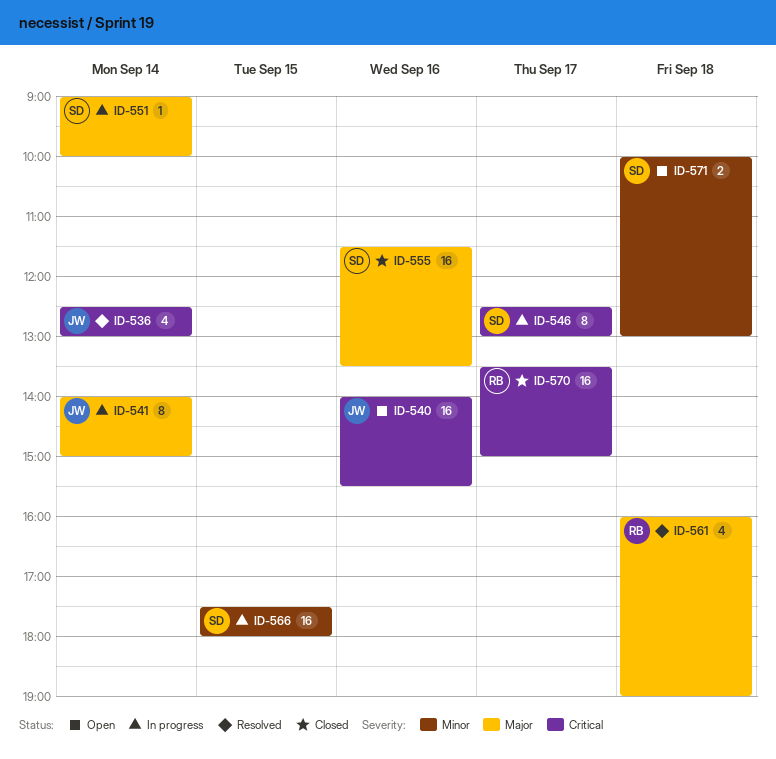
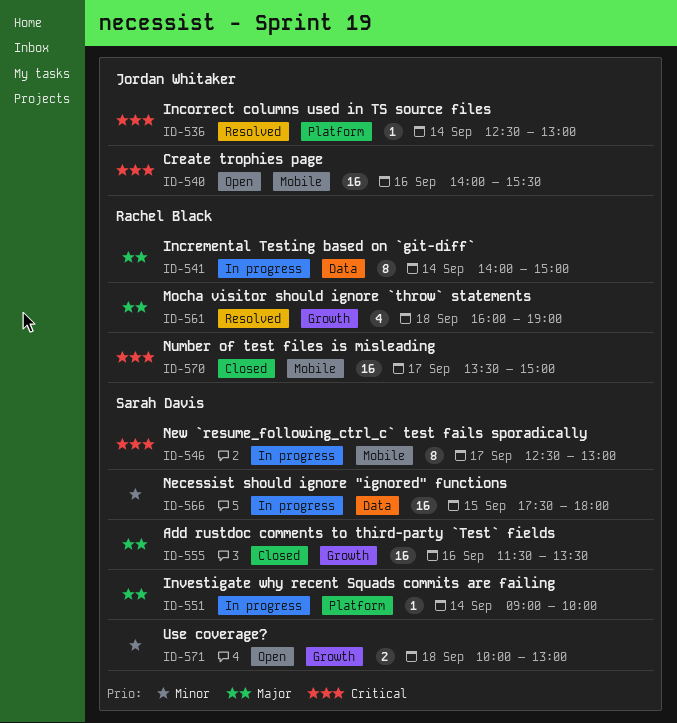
ID-536, estimate: 4 -> 1
ID-541, owner: Jordan Whitaker -> Rachel Black

